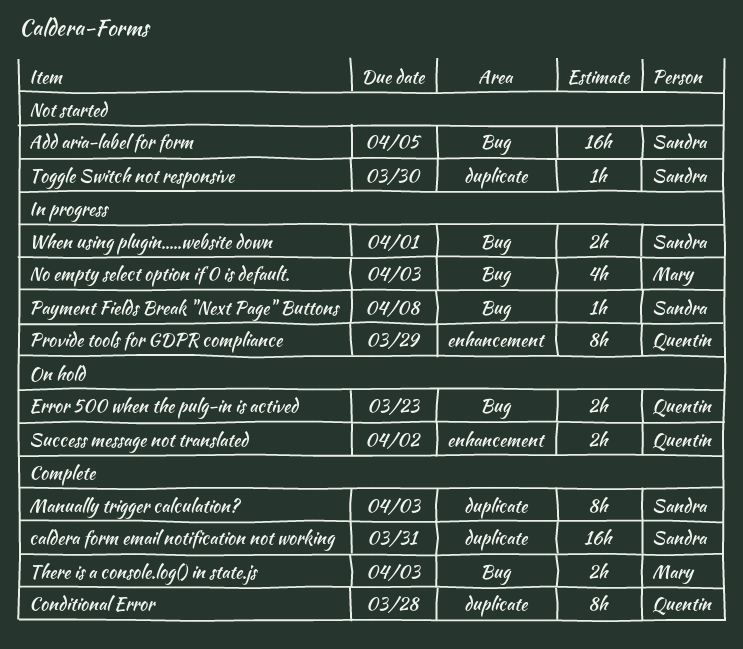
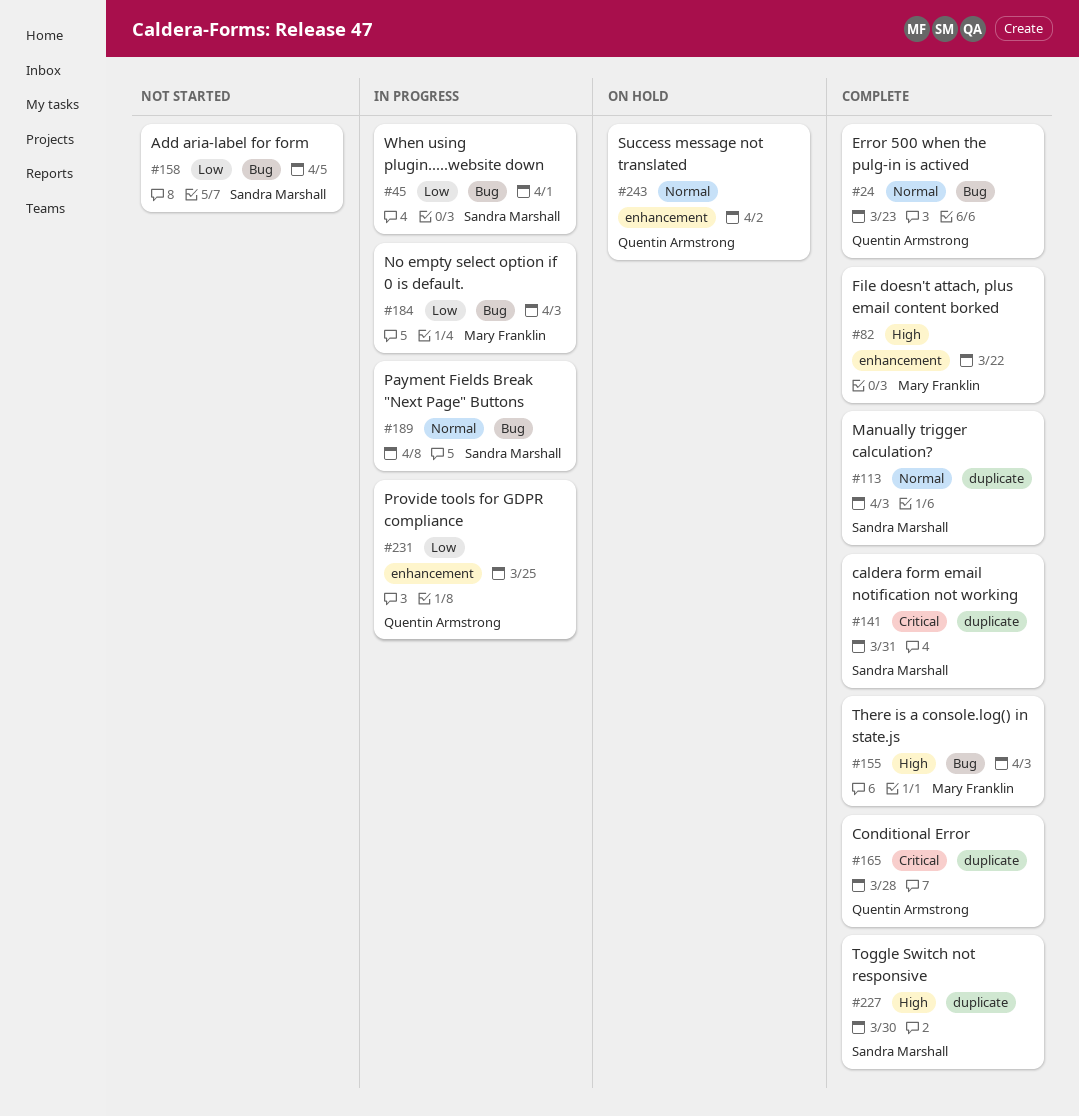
Error 500 when the pulg-in is actived, status: On hold -> Complete
File doesn't attach, plus email content borked: none -> present
Provide tools for GDPR compliance, due: Mar 29 -> Mar 25
Toggle Switch not responsive, status: Not started -> Complete

